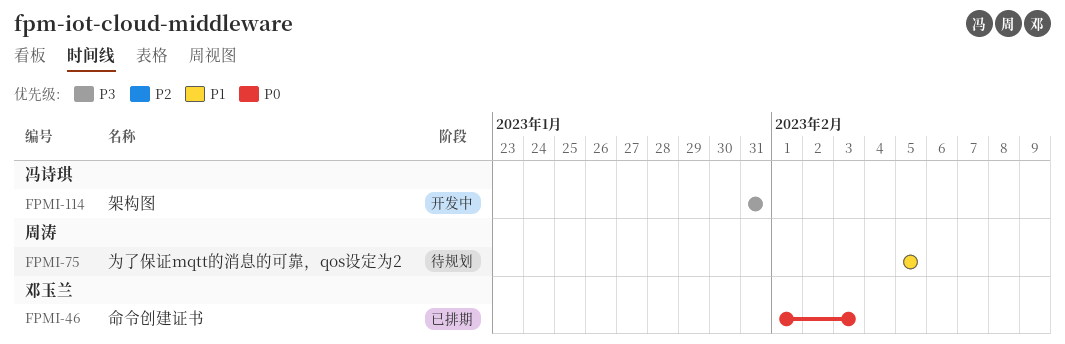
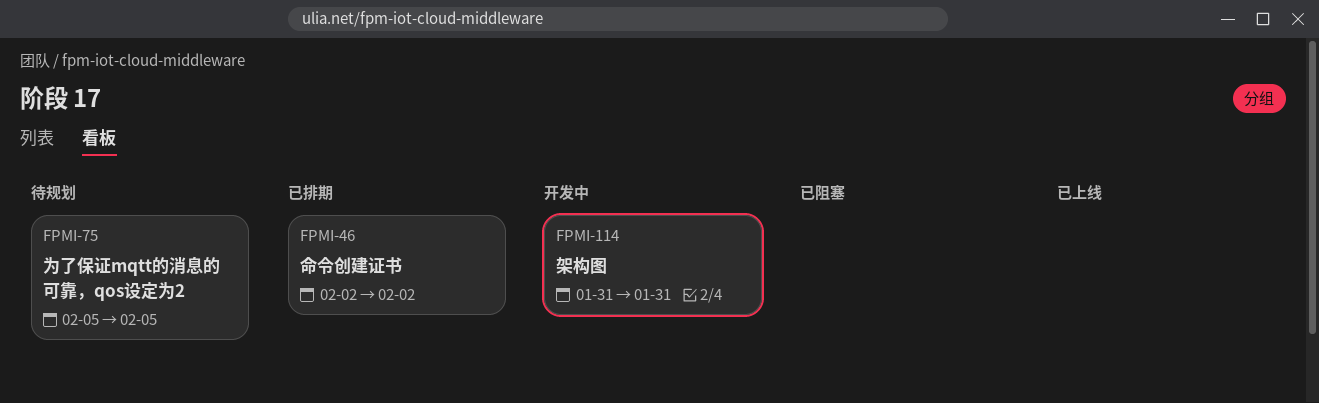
FPMI-46, start: Feb 1 -> Feb 2
FPMI-46, due: Feb 3 -> Feb 2

